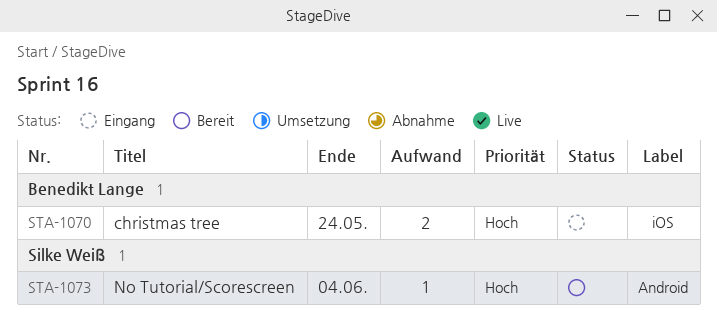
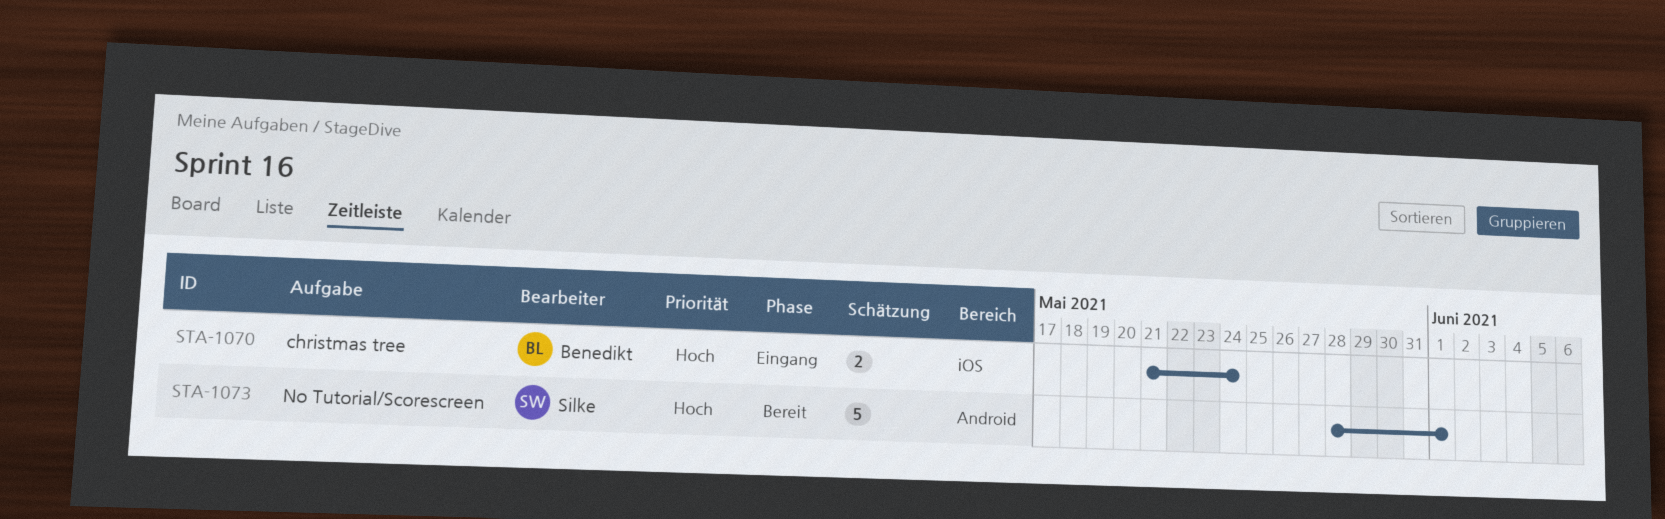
STA-1073, estimate: 1 -> 5
STA-1073, due: Jun 4 -> Jun 1

